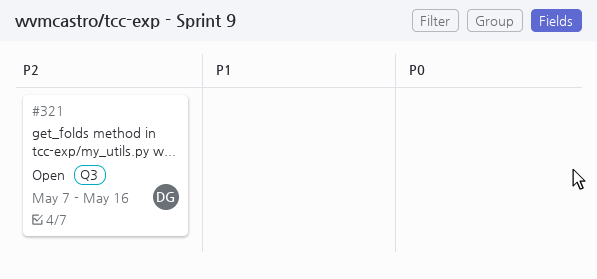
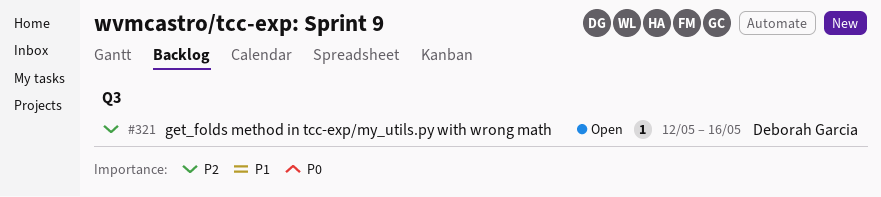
#321, start: May 7 -> May 12

